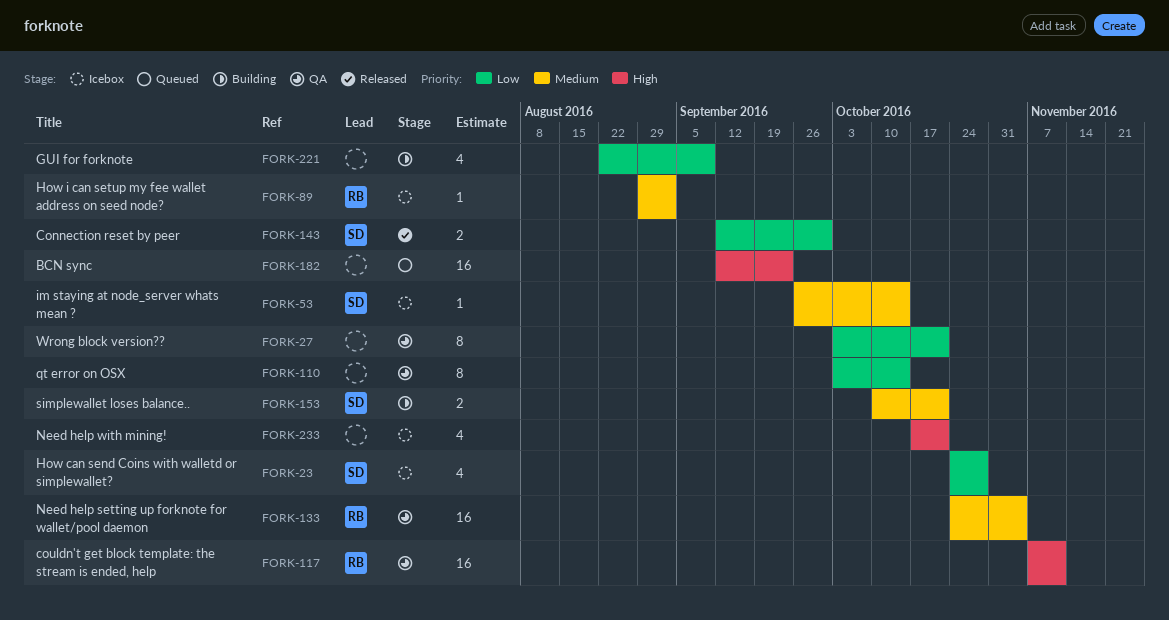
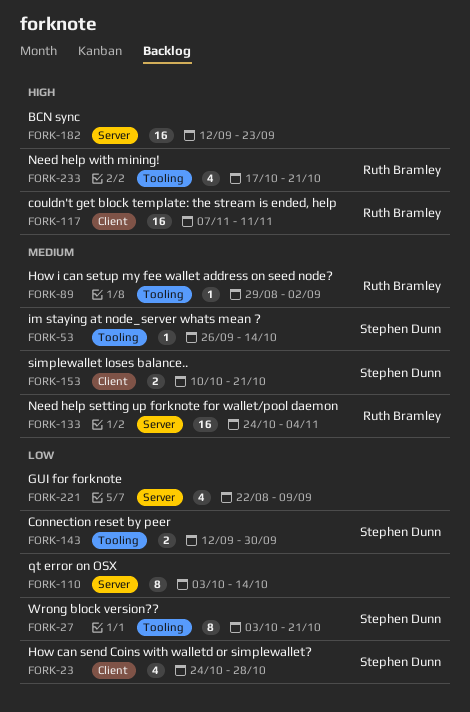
FORK-27, owner: none -> Stephen Dunn
FORK-233, owner: none -> Ruth Bramley

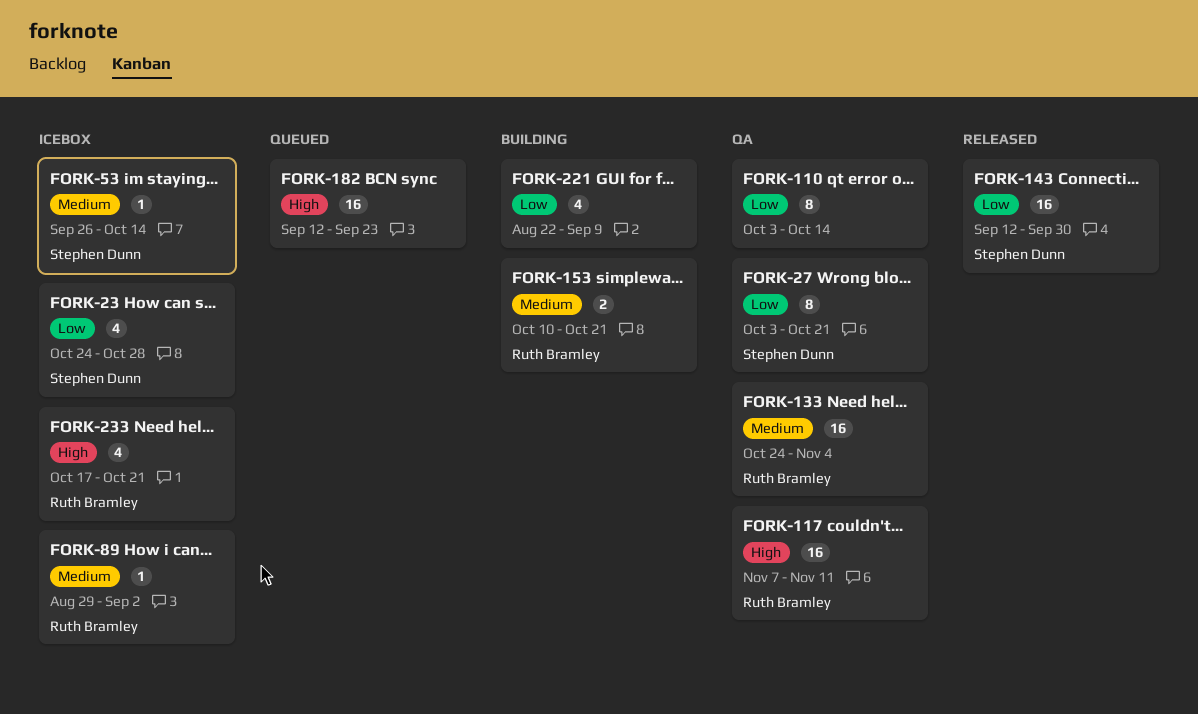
FORK-143, estimate: 2 -> 16
FORK-153, owner: Stephen Dunn -> Ruth Bramley

